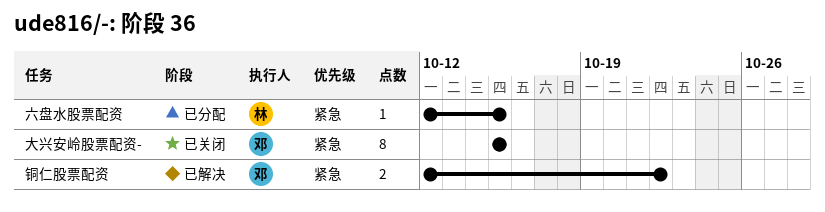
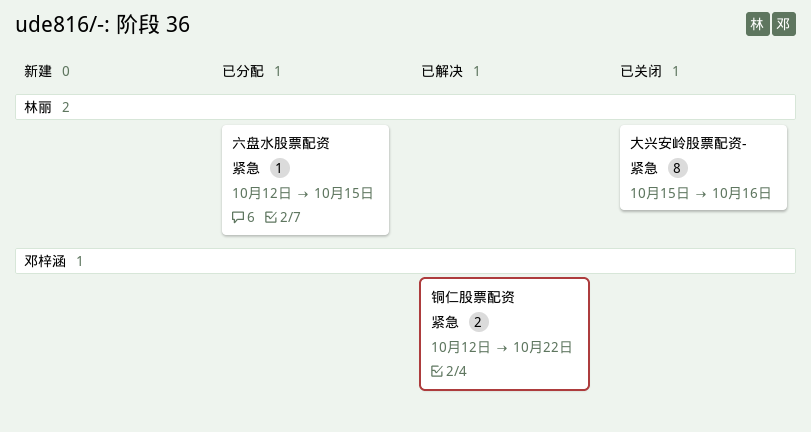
大兴安岭股票配资-, owner: 邓梓涵 -> 林丽
大兴安岭股票配资-, due: Oct 15 -> Oct 16

